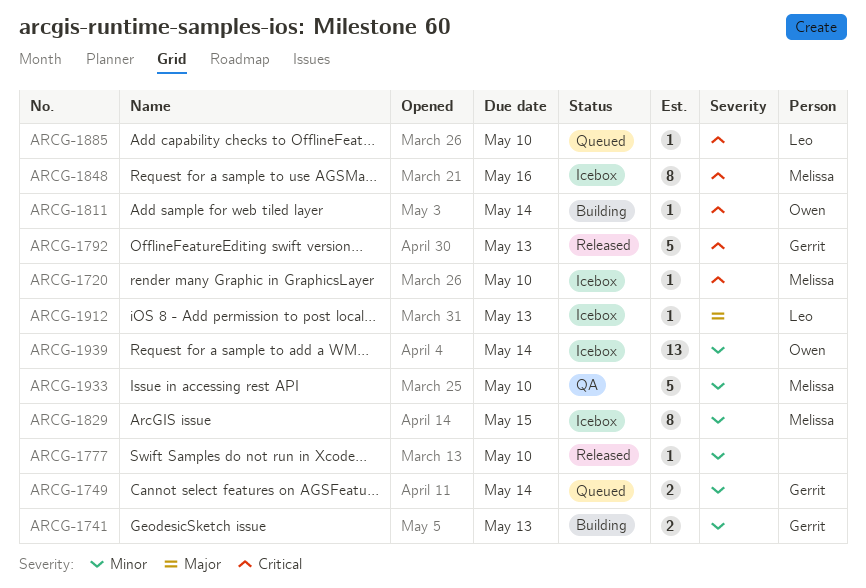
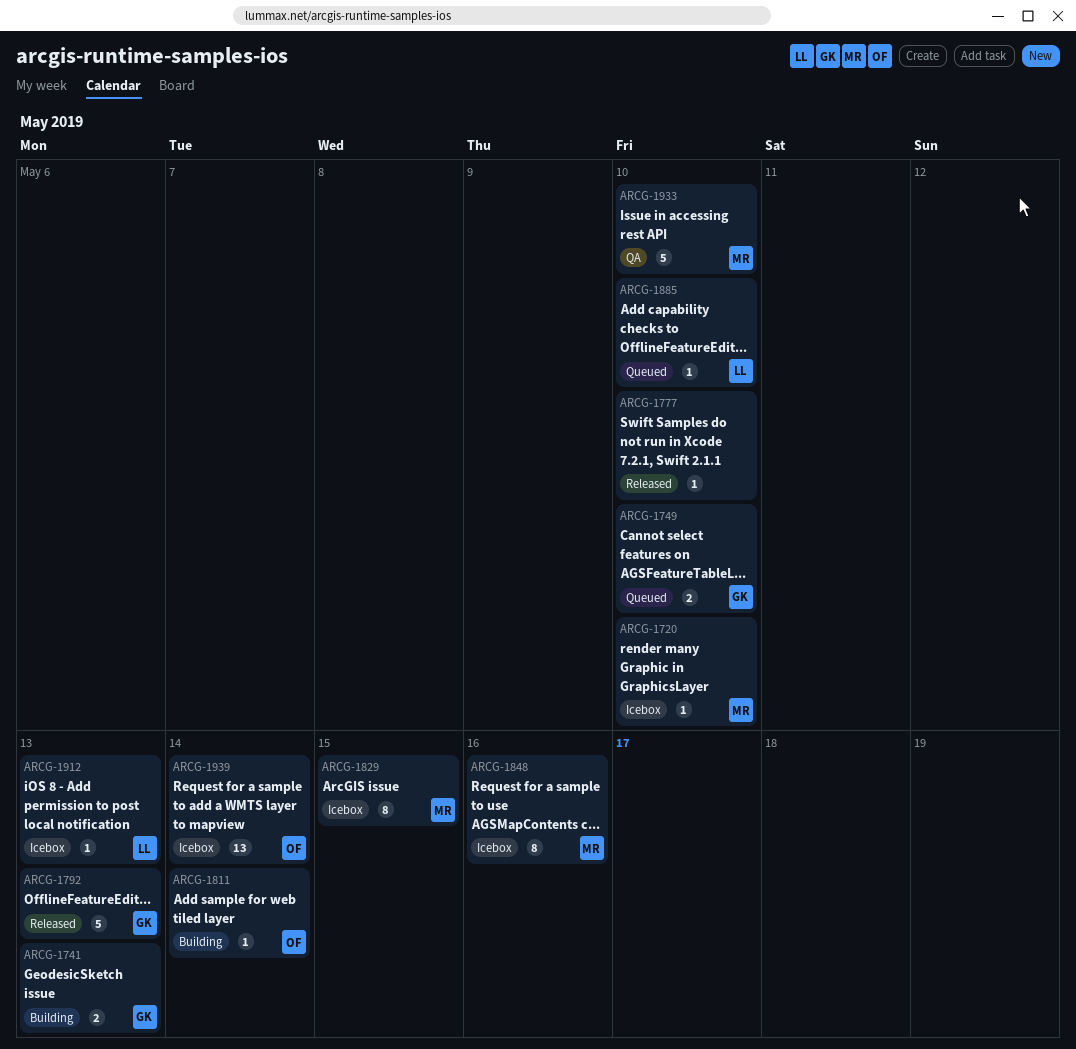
ARCG-1749, due: May 14 -> May 10

